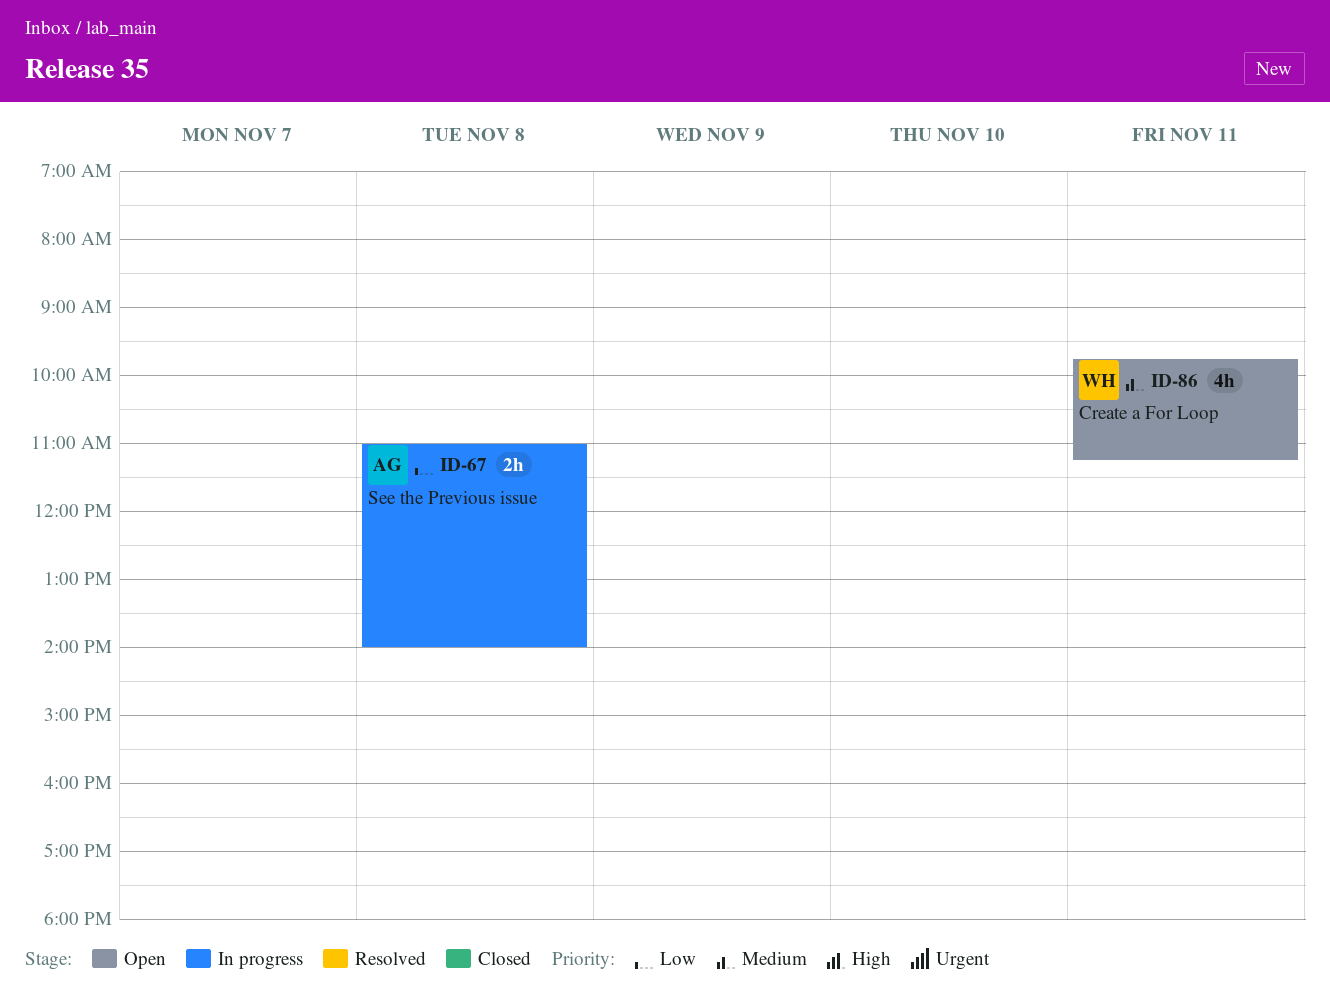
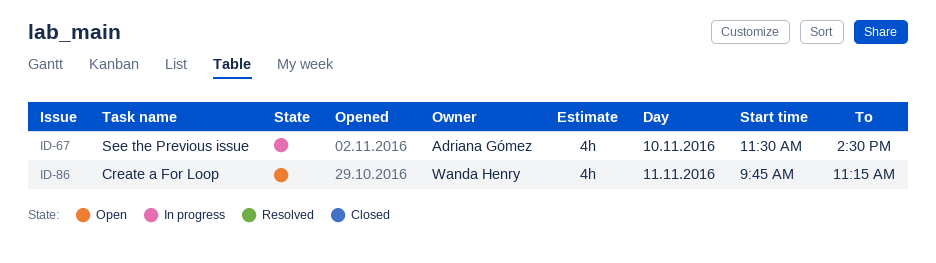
ID-67, estimate: 2h -> 4h
ID-67, day: Nov 8 -> Nov 10
ID-67, begins: 11:00 -> 11:30
ID-67, ends: 14:00 -> 14:30

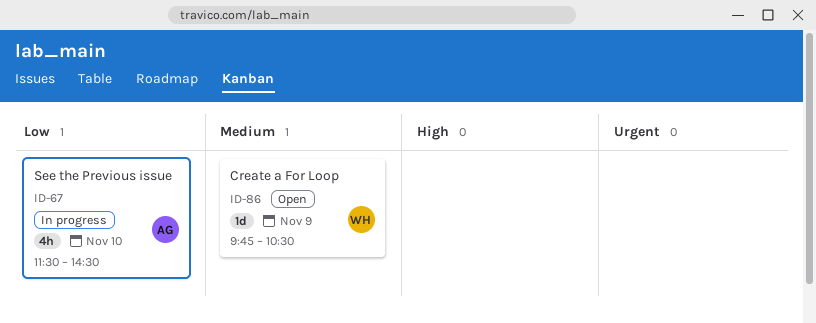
ID-86, estimate: 4h -> 1d
ID-86, day: Nov 11 -> Nov 9
ID-86, ends: 11:15 -> 10:30

